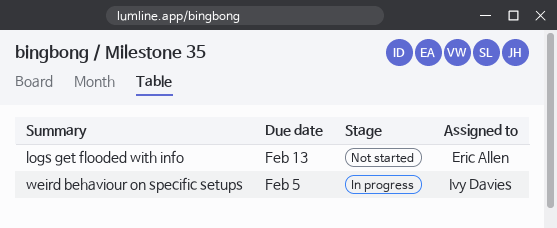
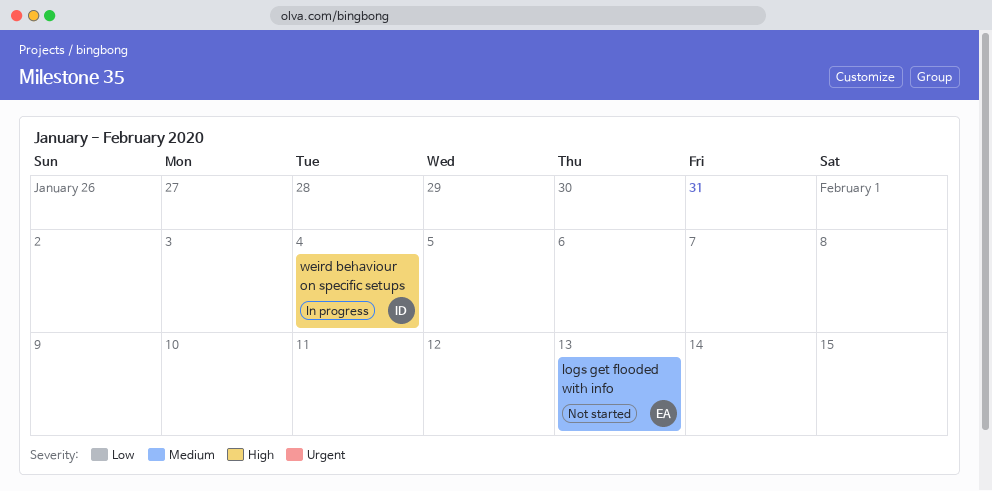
weird behaviour on specific setups, due: Feb 5 -> Feb 4

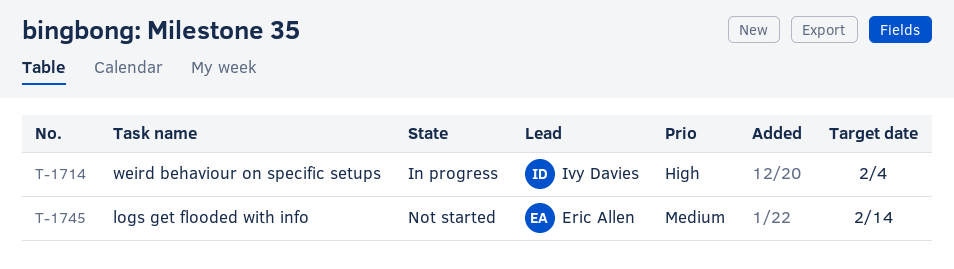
logs get flooded with info, due: Feb 13 -> Feb 14

